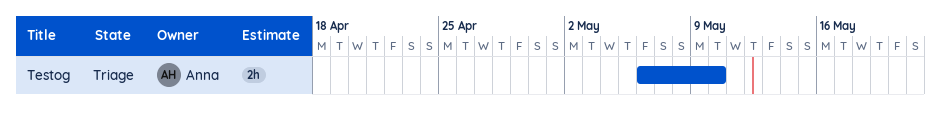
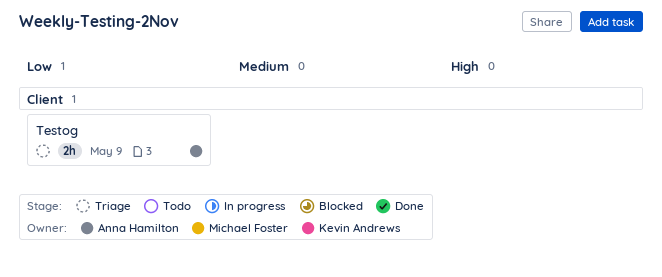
Testog, due: May 10 -> May 9

